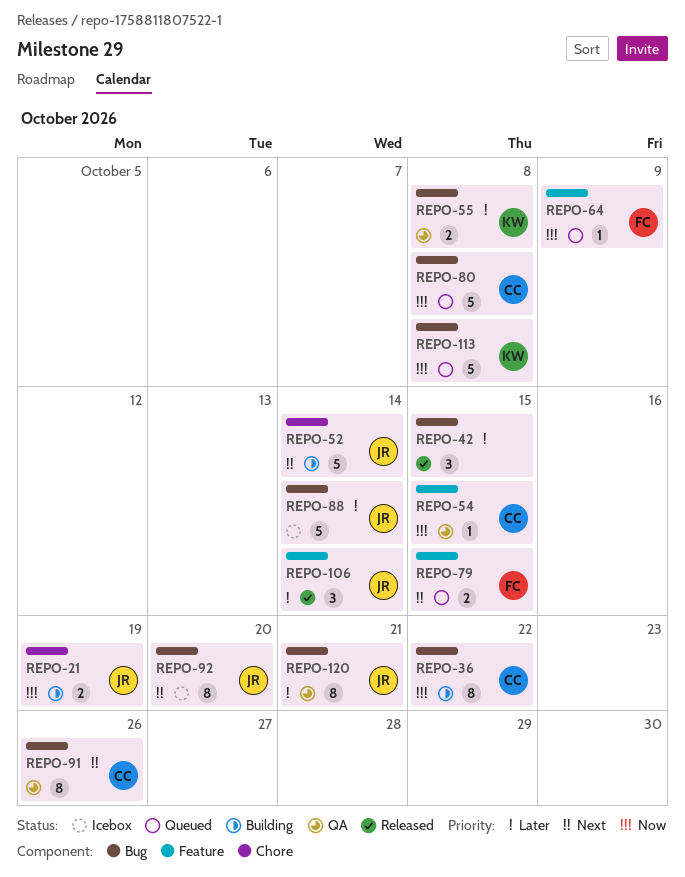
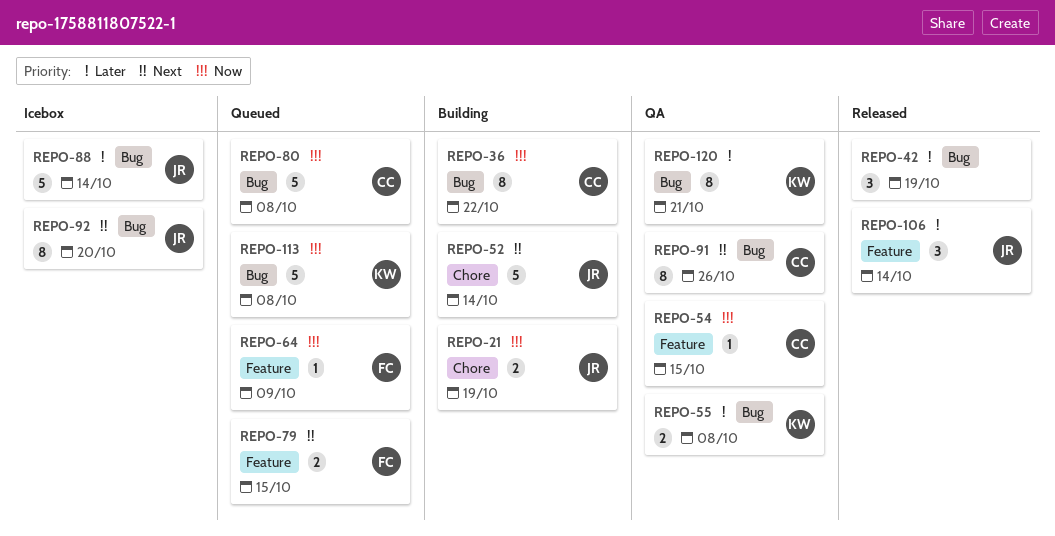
REPO-42, due: Oct 15 -> Oct 19
REPO-120, owner: JR -> KW

